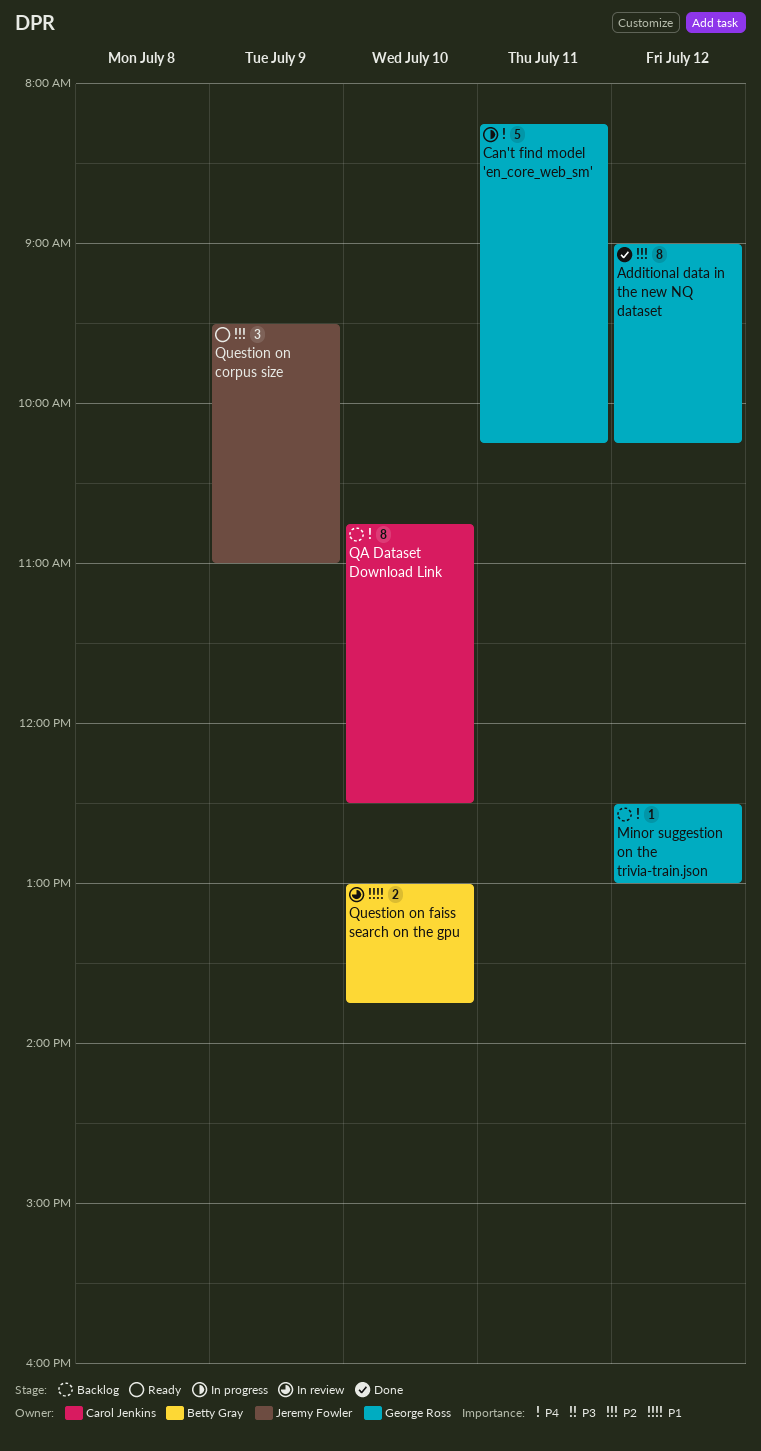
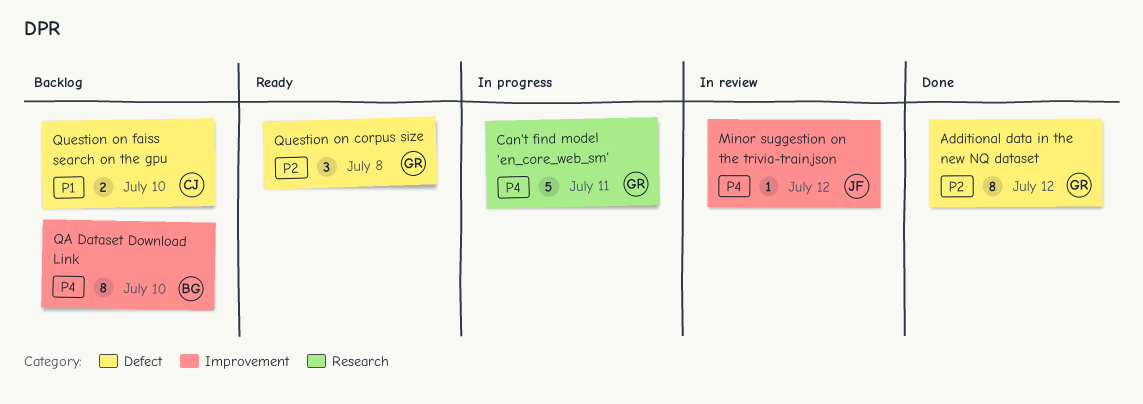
Minor suggestion on the trivia-train.json, status: Backlog -> In review
Minor suggestion on the trivia-train.json, owner: George Ross -> Jeremy Fowler
QA Dataset Download Link, owner: Carol Jenkins -> Betty Gray
Question on corpus size, owner: Jeremy Fowler -> George Ross
Question on corpus size, day: Jul 9 -> Jul 8
Question on faiss search on the gpu, status: In review -> Backlog
Question on faiss search on the gpu, owner: Betty Gray -> Carol Jenkins

